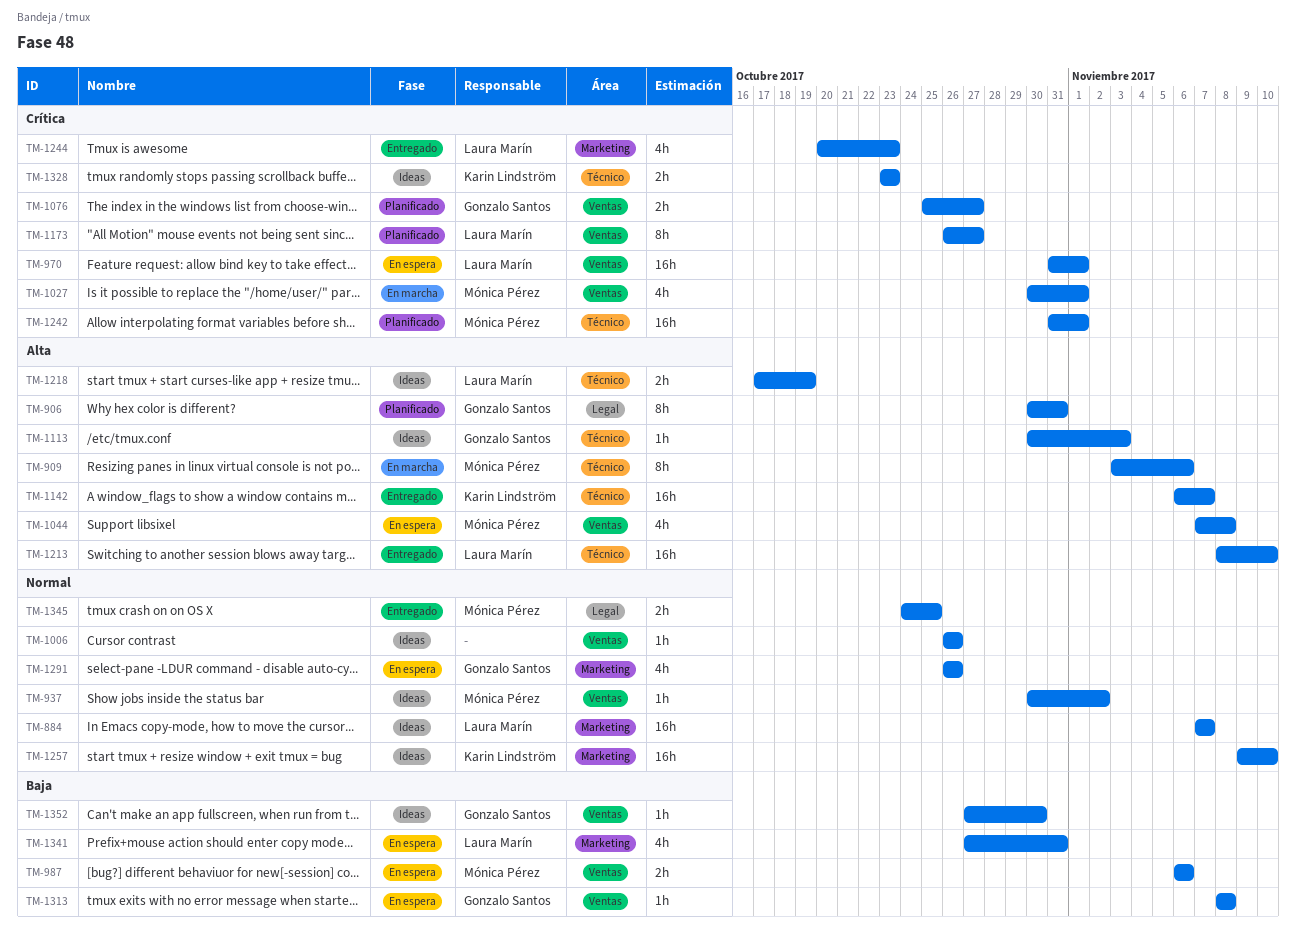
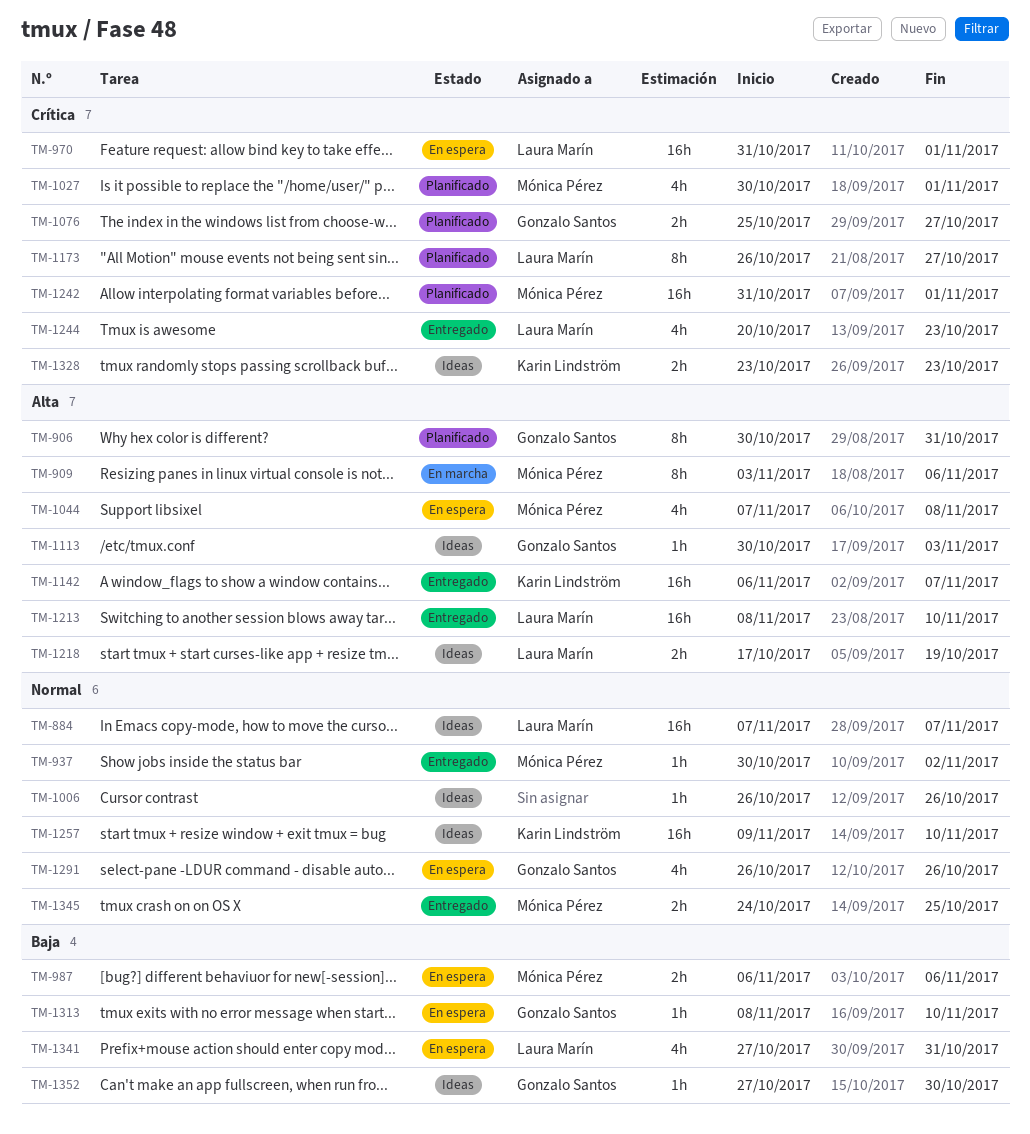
TM-937, status: Ideas -> Entregado
TM-1027, status: En marcha -> Planificado
TM-1313, due: Nov 8 -> Nov 10

